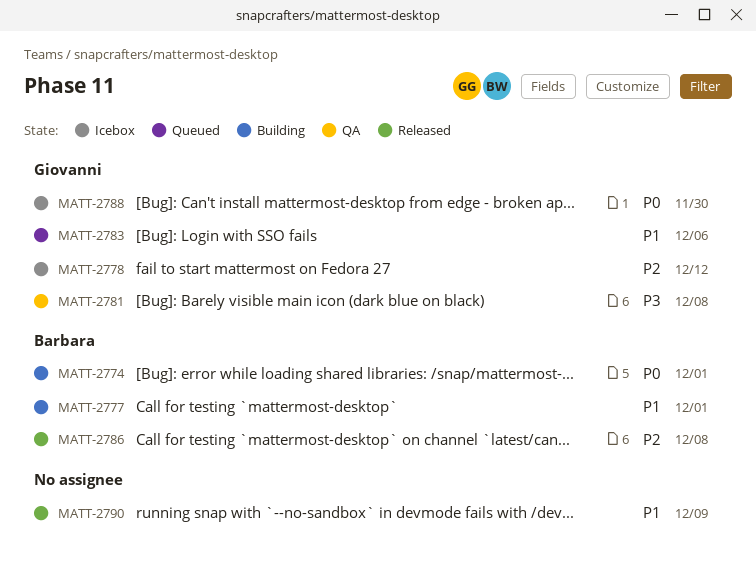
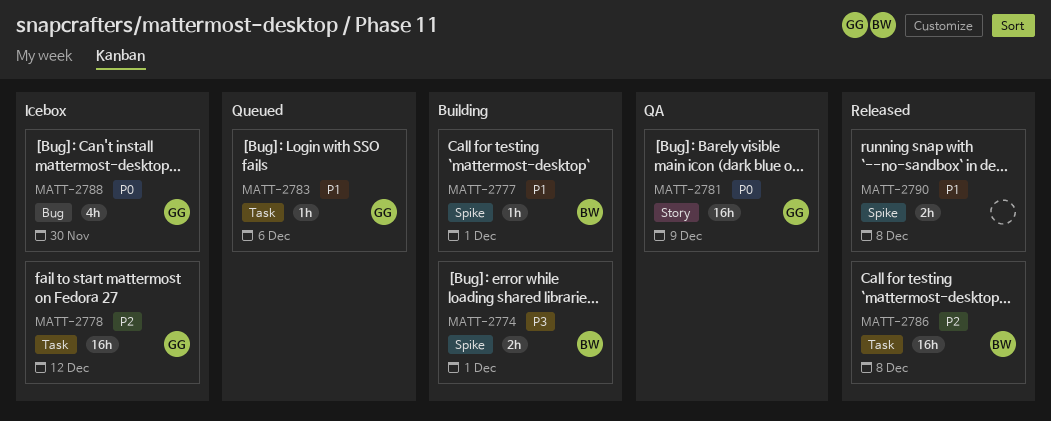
MATT-2774, priority: P0 -> P3
MATT-2781, priority: P3 -> P0
MATT-2781, due: Dec 8 -> Dec 9
MATT-2790, due: Dec 9 -> Dec 8

